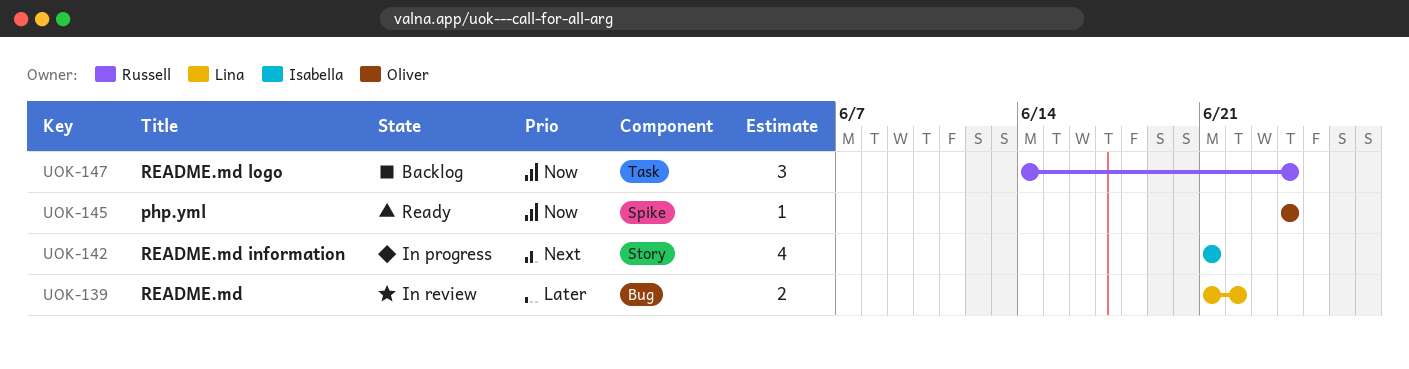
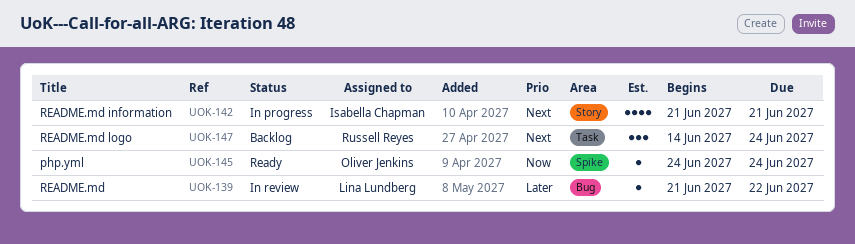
UOK-139, estimate: 2 -> 1
UOK-147, priority: Now -> Next

